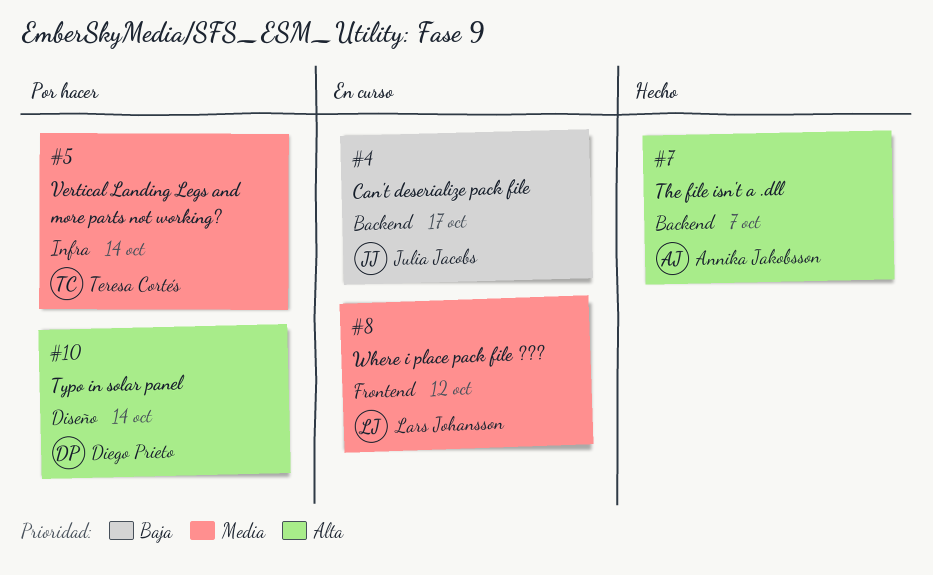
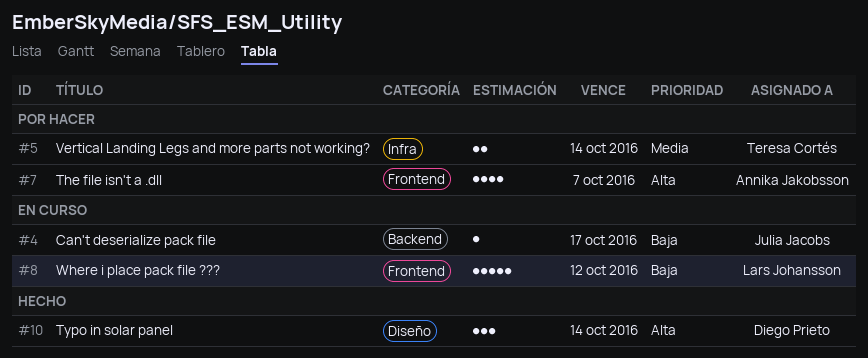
#7, status: Hecho -> Por hacer
#7, label: Backend -> Frontend
#8, priority: Media -> Baja
#10, status: Por hacer -> Hecho

